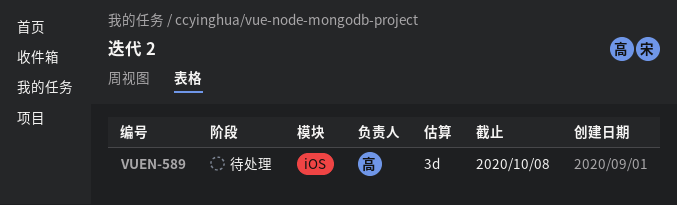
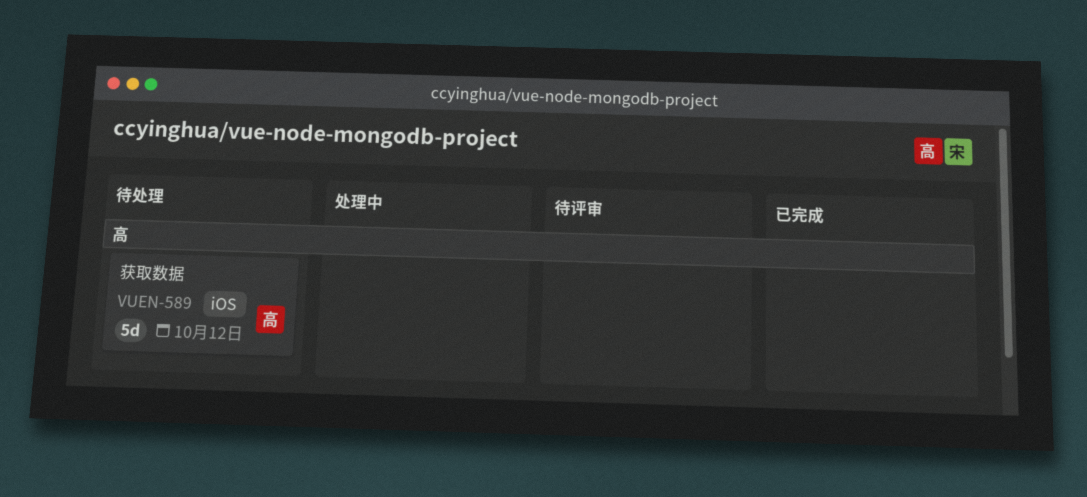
VUEN-589, estimate: 3d -> 5d
VUEN-589, due: Oct 8 -> Oct 12

